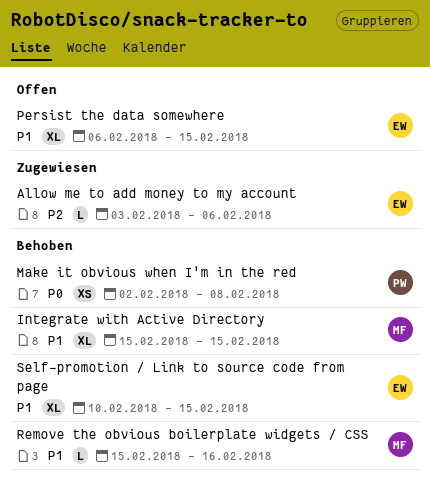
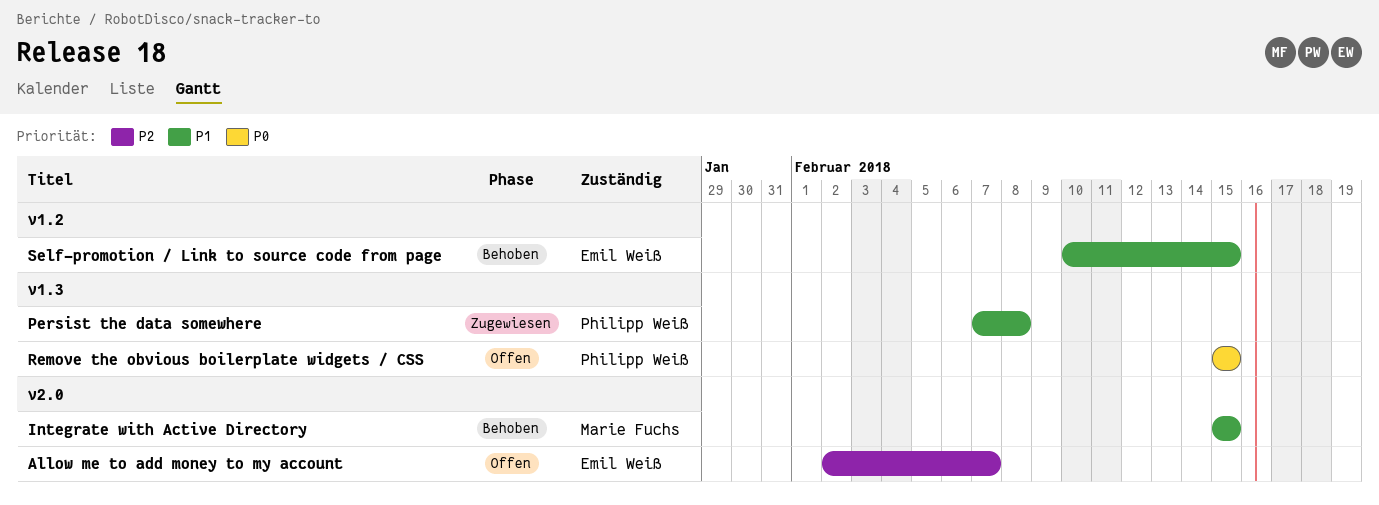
Allow me to add money to my account, status: Zugewiesen -> Offen
Allow me to add money to my account, start: Feb 3 -> Feb 2
Allow me to add money to my account, due: Feb 6 -> Feb 7
Make it obvious when I'm in the red: present -> none
Persist the data somewhere, status: Offen -> Zugewiesen
Persist the data somewhere, owner: Emil Weiß -> Philipp Weiß
Persist the data somewhere, start: Feb 6 -> Feb 7
Persist the data somewhere, due: Feb 15 -> Feb 8
Remove the obvious boilerplate widgets / CSS, status: Behoben -> Offen
Remove the obvious boilerplate widgets / CSS, owner: Marie Fuchs -> Philipp Weiß
Remove the obvious boilerplate widgets / CSS, priority: P1 -> P0
Remove the obvious boilerplate widgets / CSS, due: Feb 16 -> Feb 15

